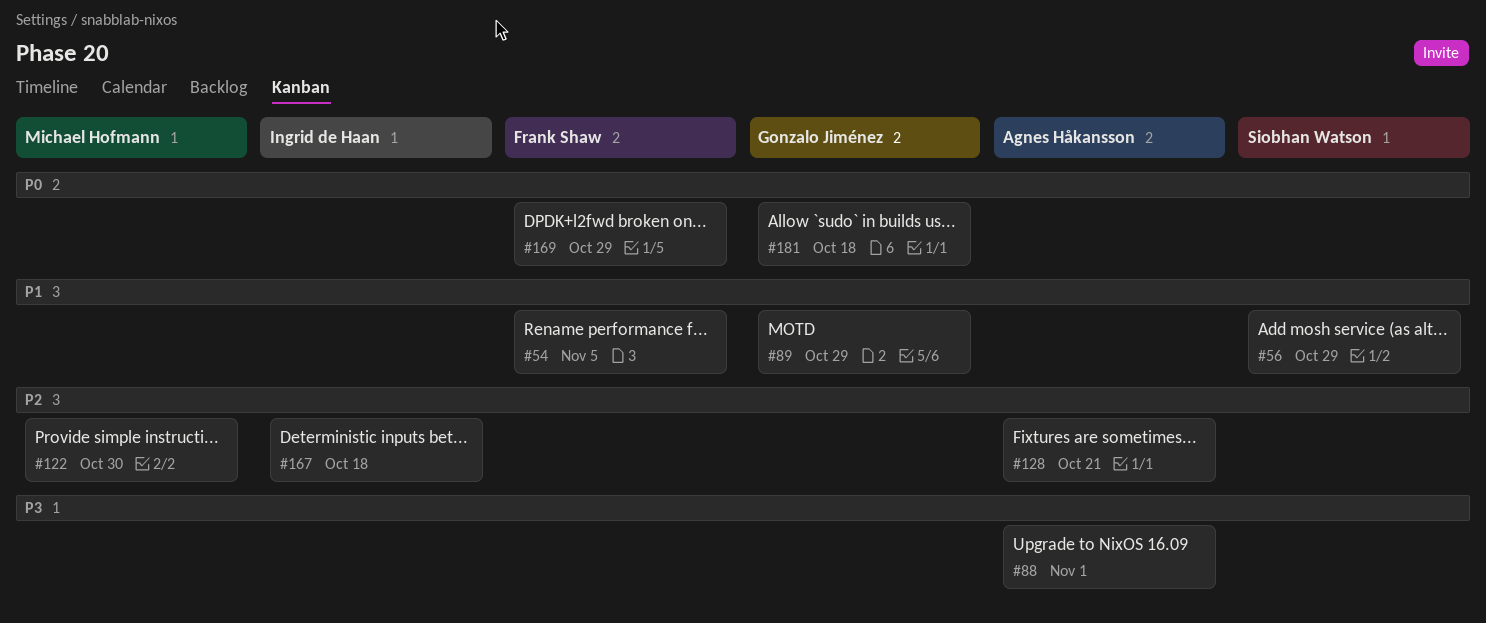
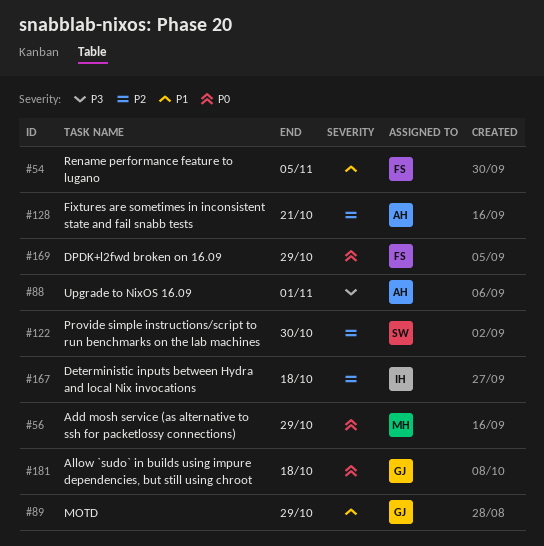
#56, owner: Siobhan Watson -> Michael Hofmann
#56, priority: P1 -> P0
#122, owner: Michael Hofmann -> Siobhan Watson

